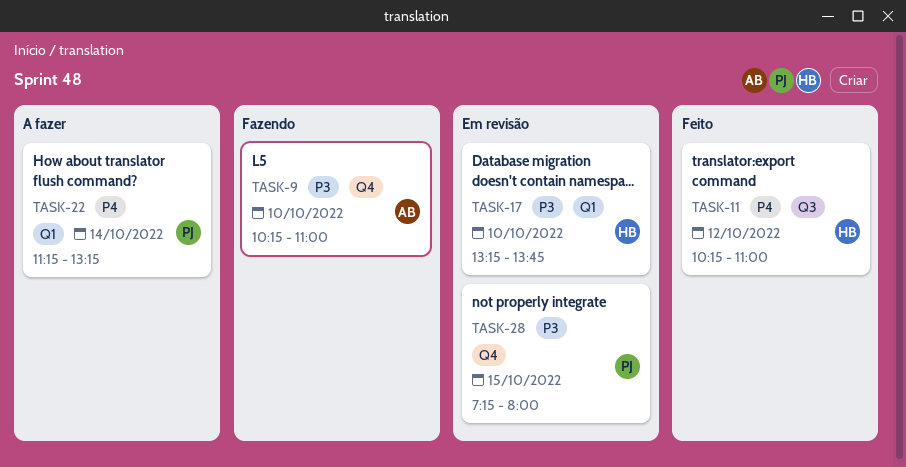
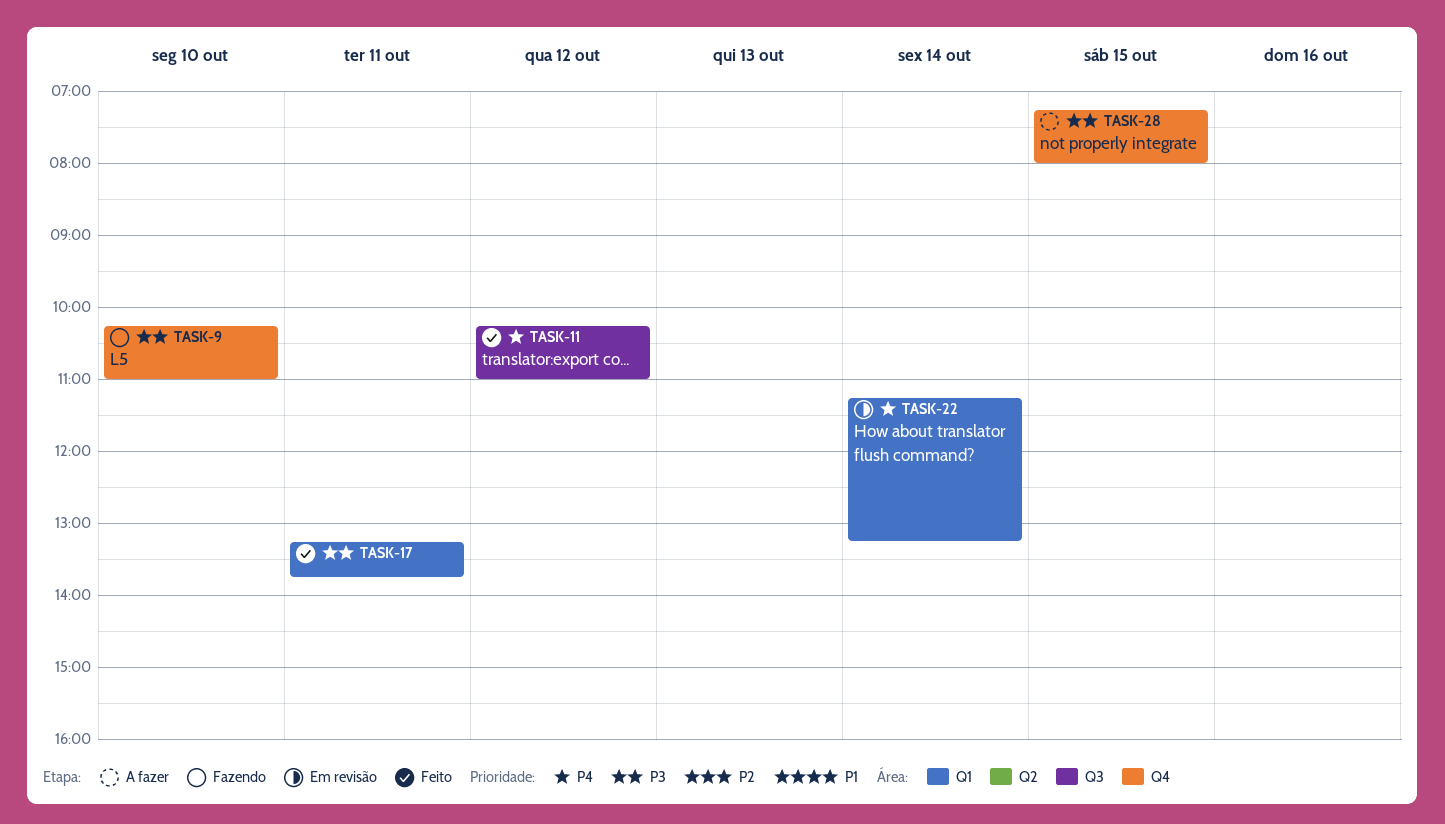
TASK-17, status: Em revisão -> Feito
TASK-17, day: Oct 10 -> Oct 11
TASK-22, status: A fazer -> Em revisão
TASK-28, status: Em revisão -> A fazer

